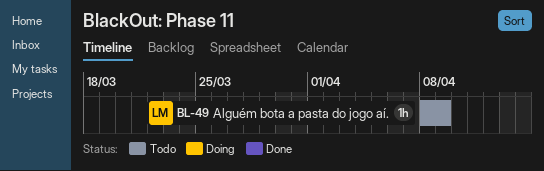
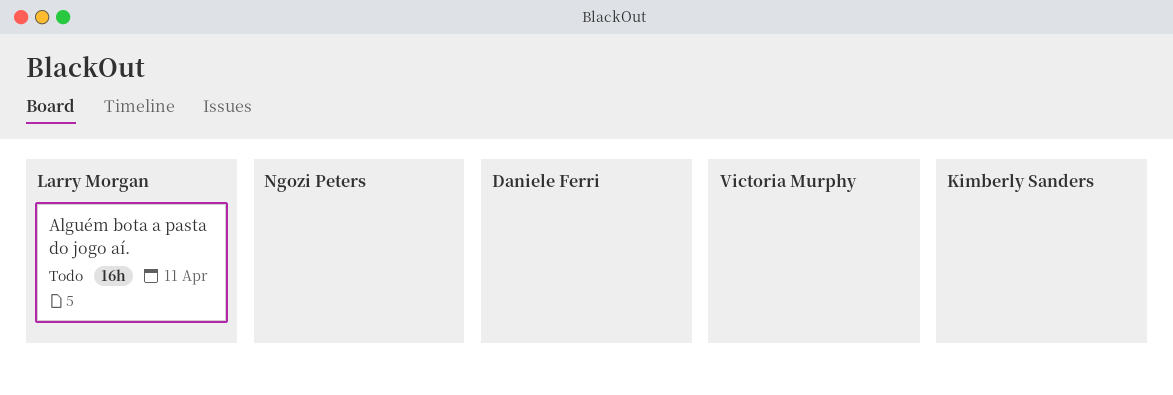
Alguém bota a pasta do jogo aí., estimate: 1h -> 16h
Alguém bota a pasta do jogo aí., due: Apr 9 -> Apr 11

